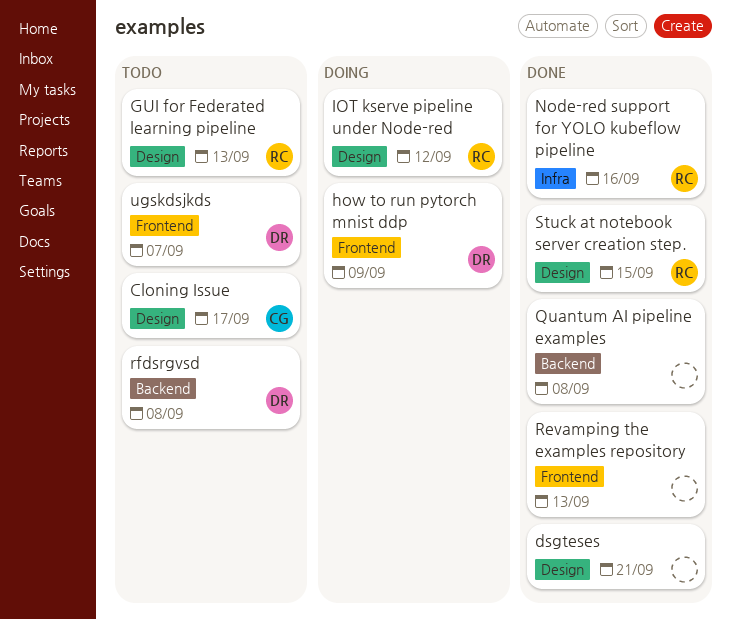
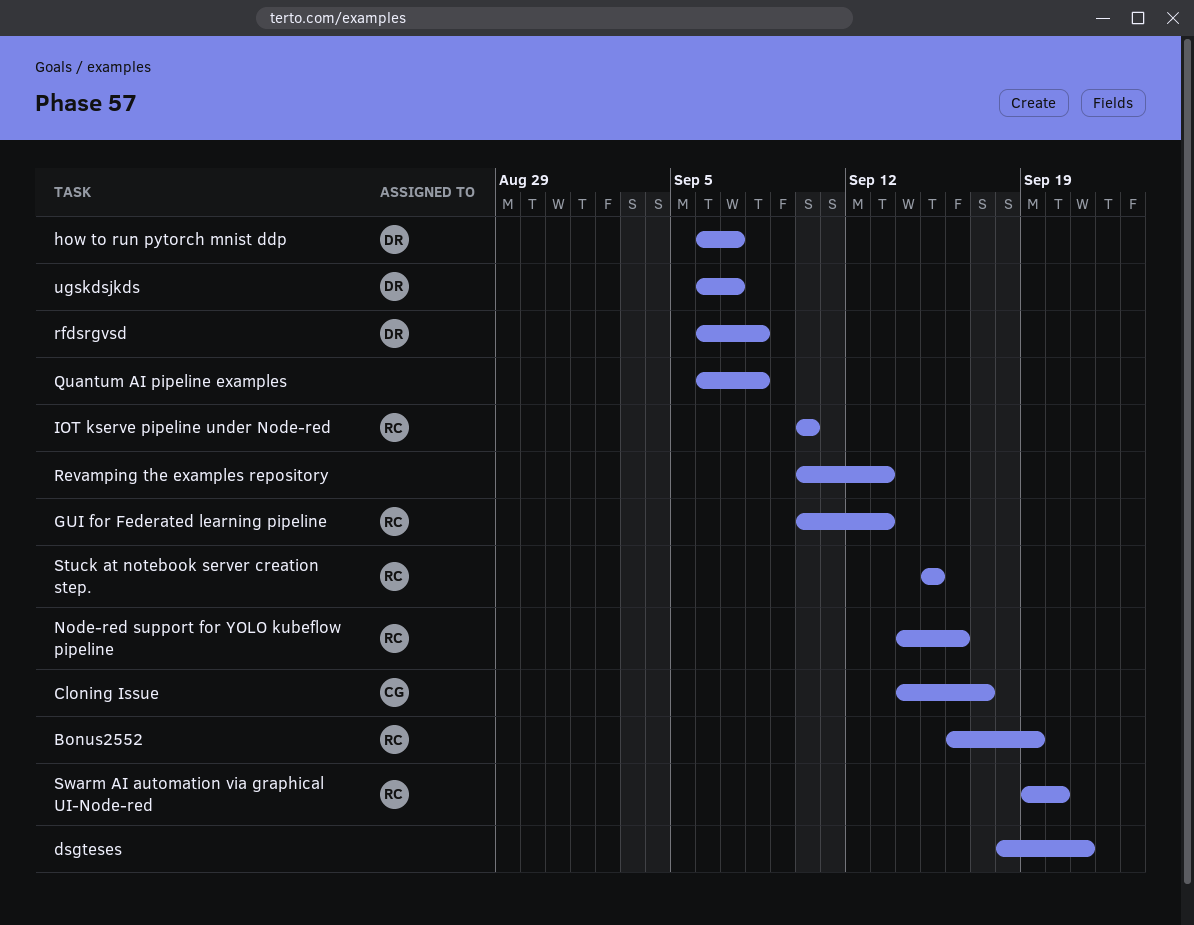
Bonus2552: none -> present
how to run pytorch mnist ddp, due: Sep 9 -> Sep 7
IOT kserve pipeline under Node-red, due: Sep 12 -> Sep 10
Swarm AI automation via graphical UI-Node-red: none -> present

